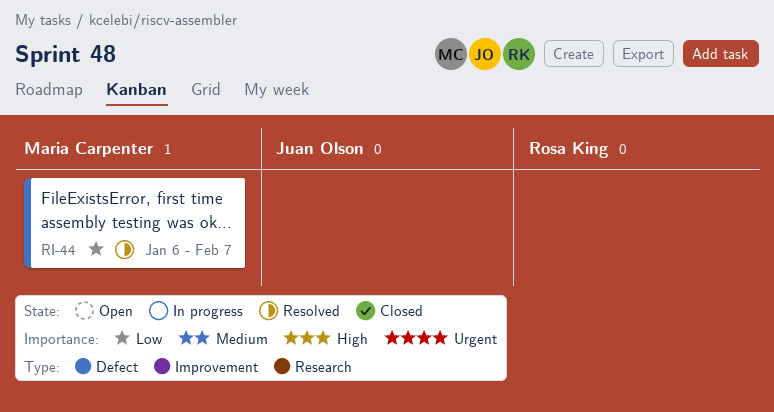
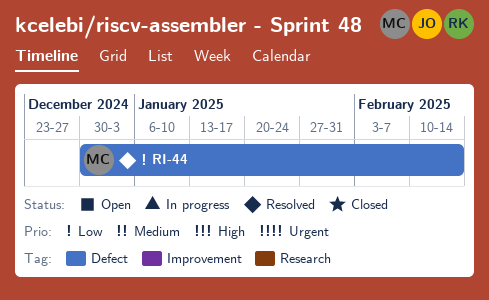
RI-44, start: Jan 6 -> Dec 30
RI-44, due: Feb 7 -> Feb 14

